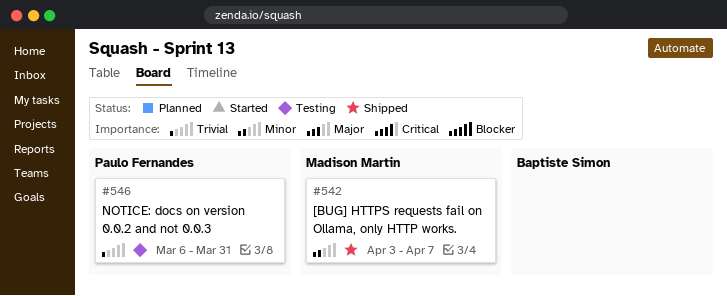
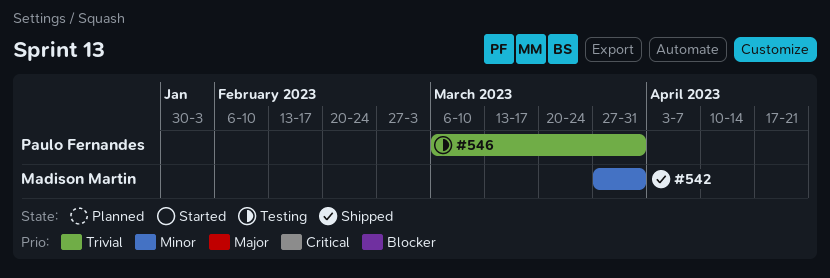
#542, start: Apr 3 -> Mar 27
#542, due: Apr 7 -> Mar 31

